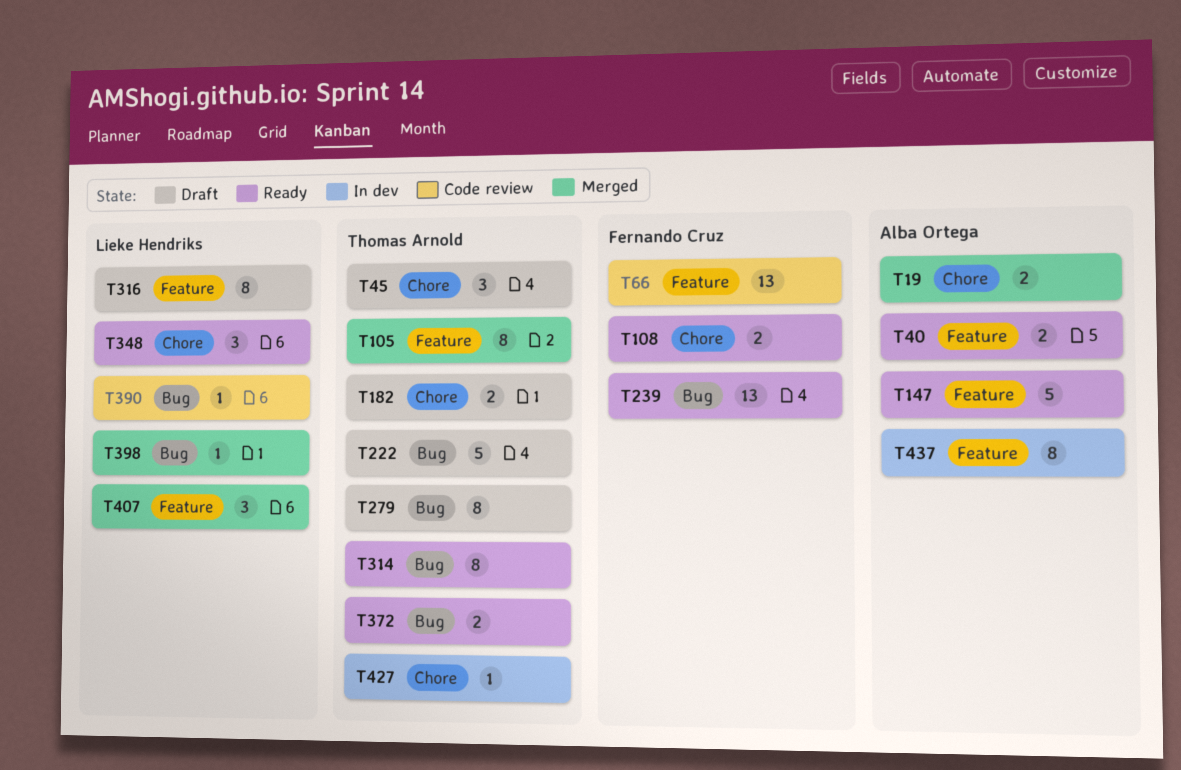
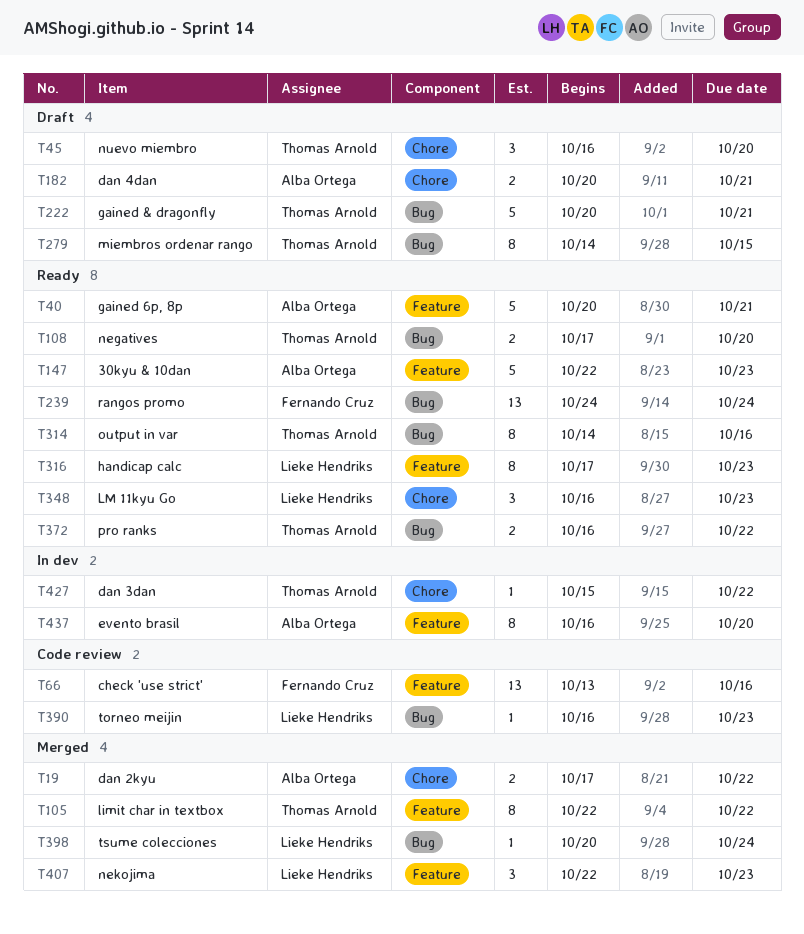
T40, estimate: 2 -> 5
T108, owner: Fernando Cruz -> Thomas Arnold
T108, label: Chore -> Bug
T182, owner: Thomas Arnold -> Alba Ortega
T316, status: Draft -> Ready

